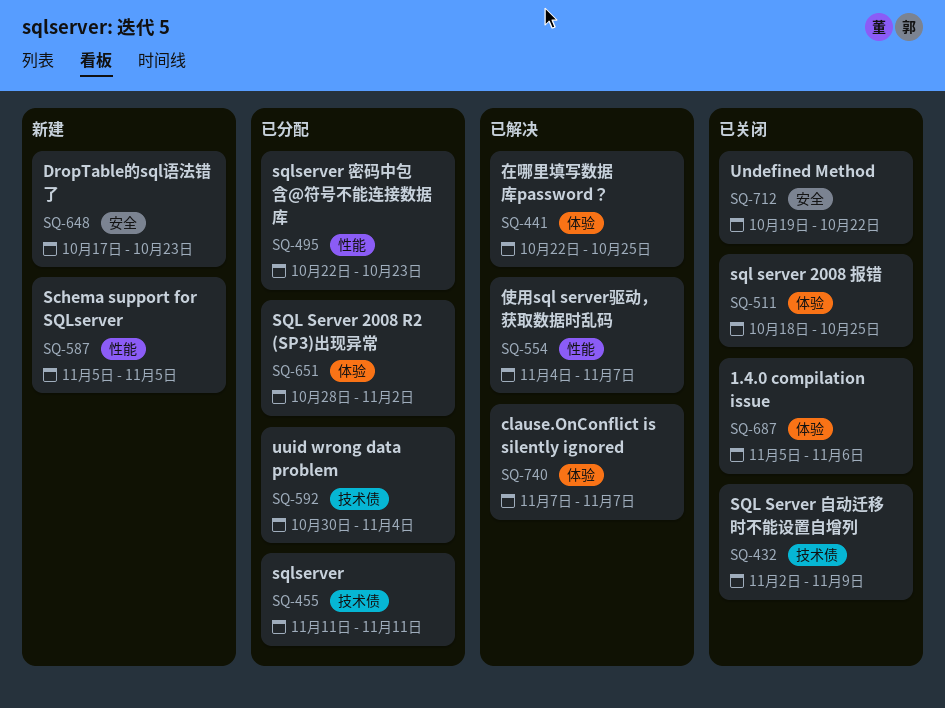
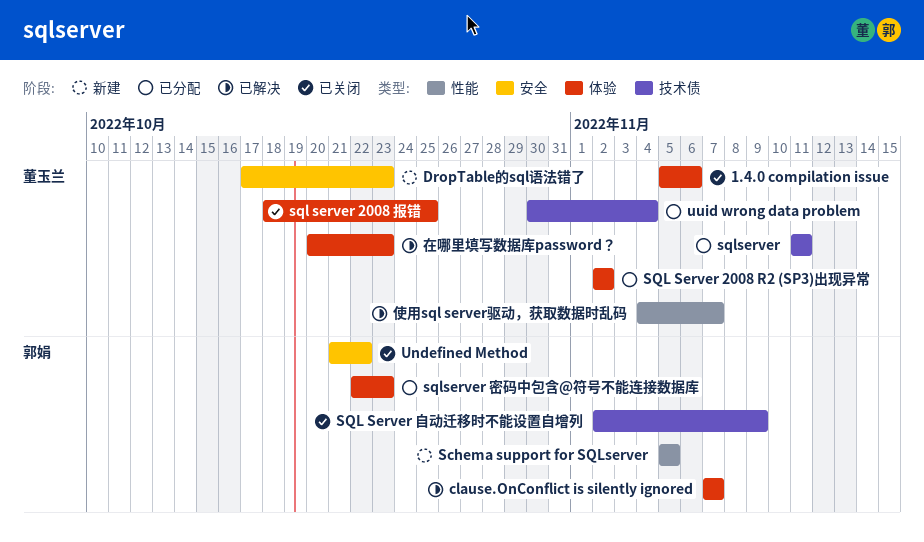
SQL Server 2008 R2 (SP3)出现异常, start: Oct 28 -> Nov 2
sqlserver 密码中包含@符号不能连接数据库, label: 性能 -> 体验
Undefined Method, start: Oct 19 -> Oct 21
在哪里填写数据库password？, start: Oct 22 -> Oct 20
在哪里填写数据库password？, due: Oct 25 -> Oct 23

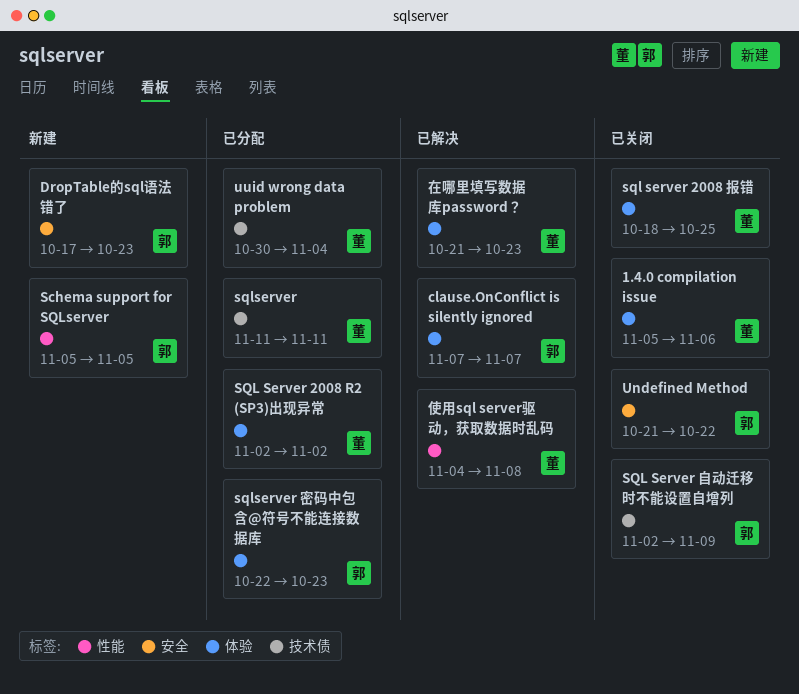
DropTable的sql语法错了, owner: 董玉兰 -> 郭娟
使用sql server驱动，获取数据时乱码, due: Nov 7 -> Nov 8
在哪里填写数据库password？, start: Oct 20 -> Oct 21

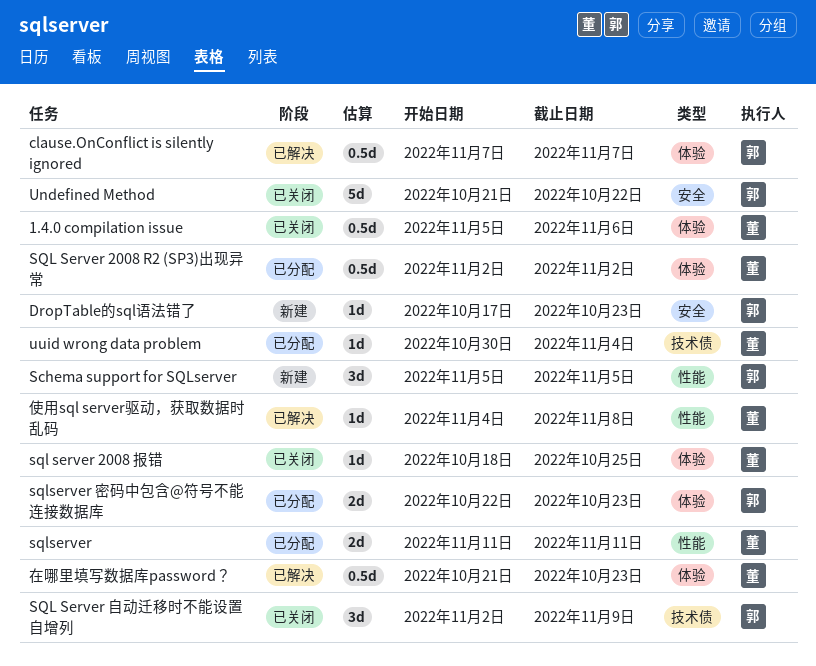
sqlserver, label: 技术债 -> 性能

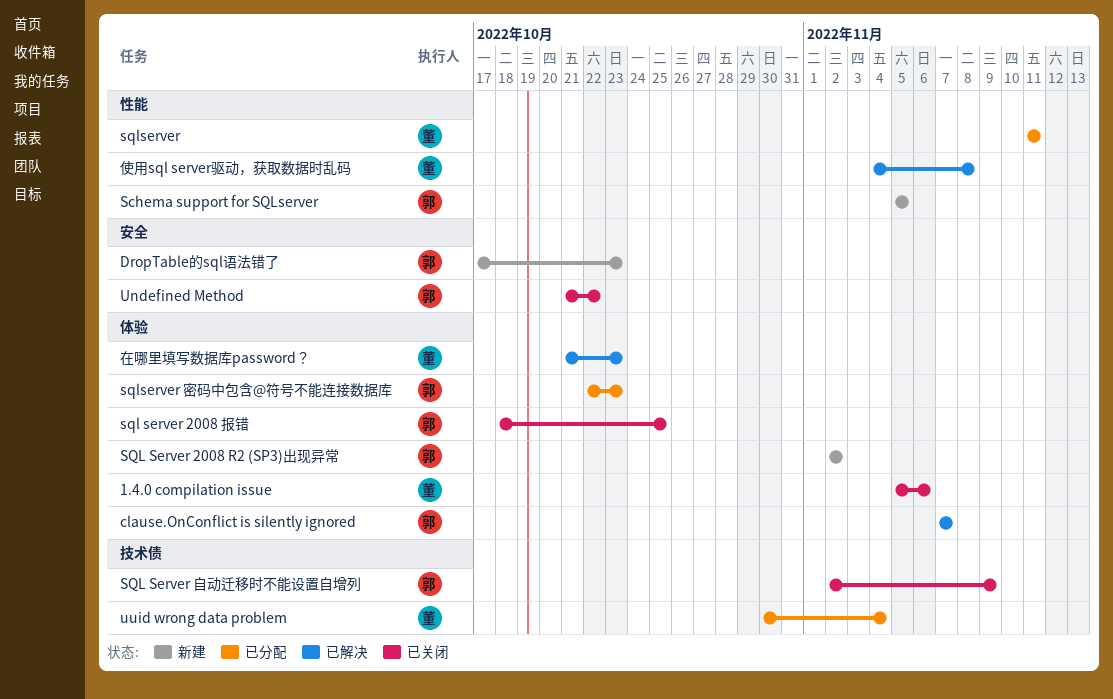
SQL Server 2008 R2 (SP3)出现异常, status: 已分配 -> 新建
SQL Server 2008 R2 (SP3)出现异常, owner: 董 -> 郭
sql server 2008 报错, owner: 董 -> 郭

